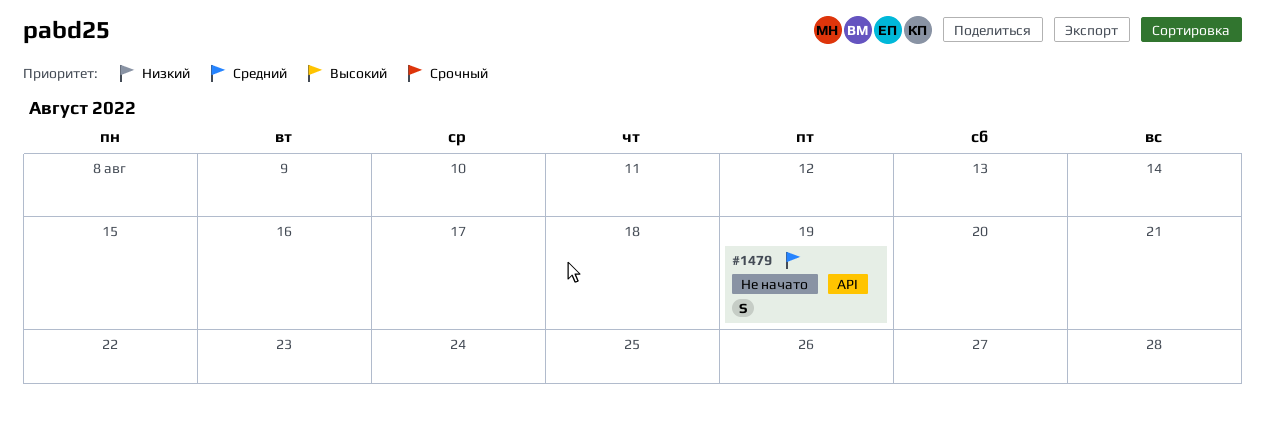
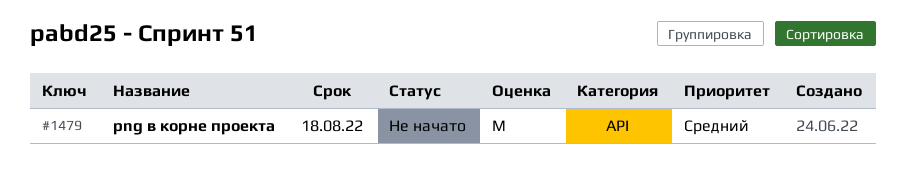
#1479, estimate: S -> M
#1479, due: Aug 19 -> Aug 18

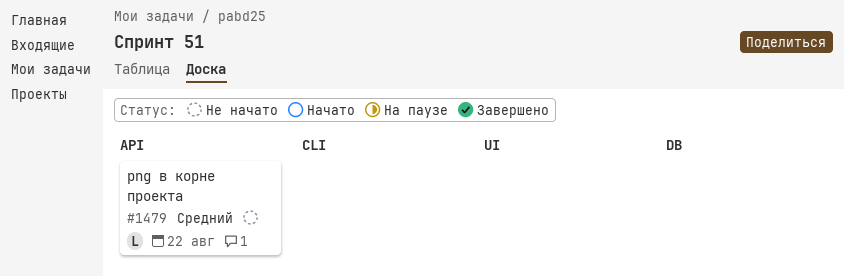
#1479, estimate: M -> L
#1479, due: Aug 18 -> Aug 22

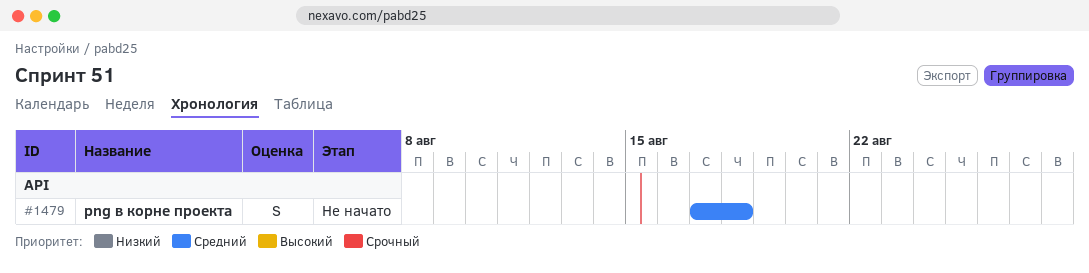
#1479, estimate: L -> S
#1479, due: Aug 22 -> Aug 18

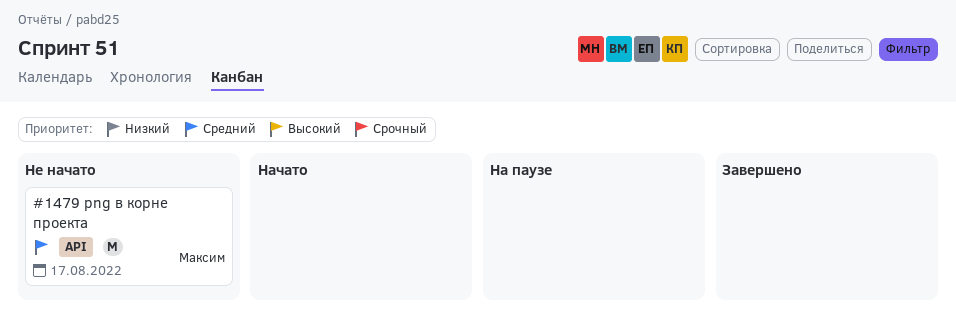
#1479, estimate: S -> M
#1479, due: Aug 18 -> Aug 17

